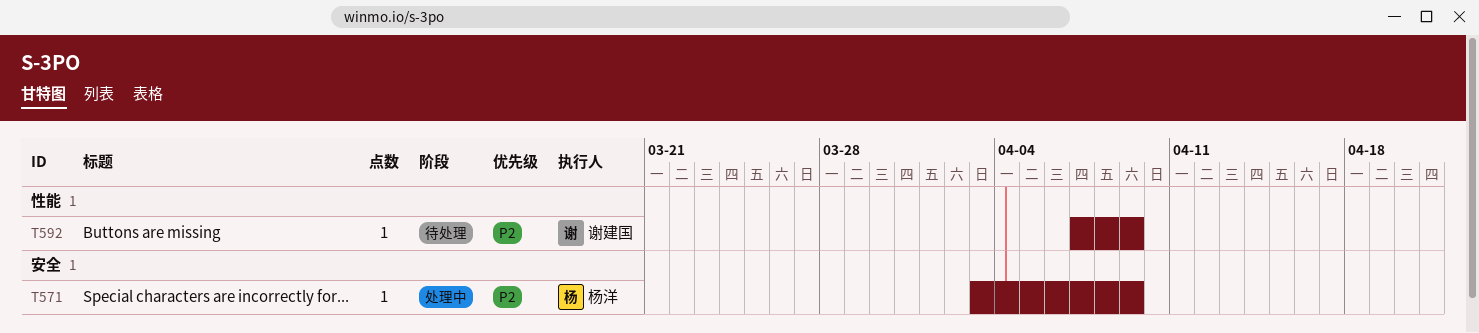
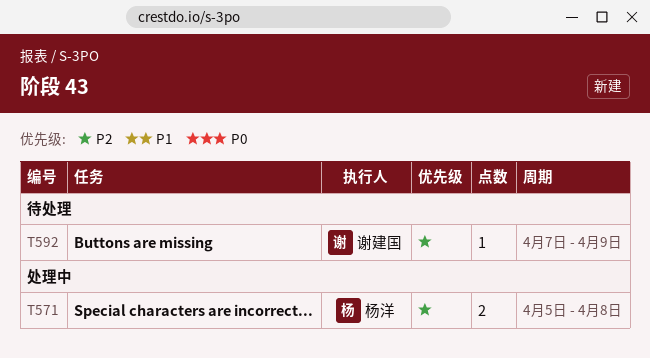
T571, estimate: 1 -> 2
T571, start: Apr 3 -> Apr 5
T571, due: Apr 9 -> Apr 8

